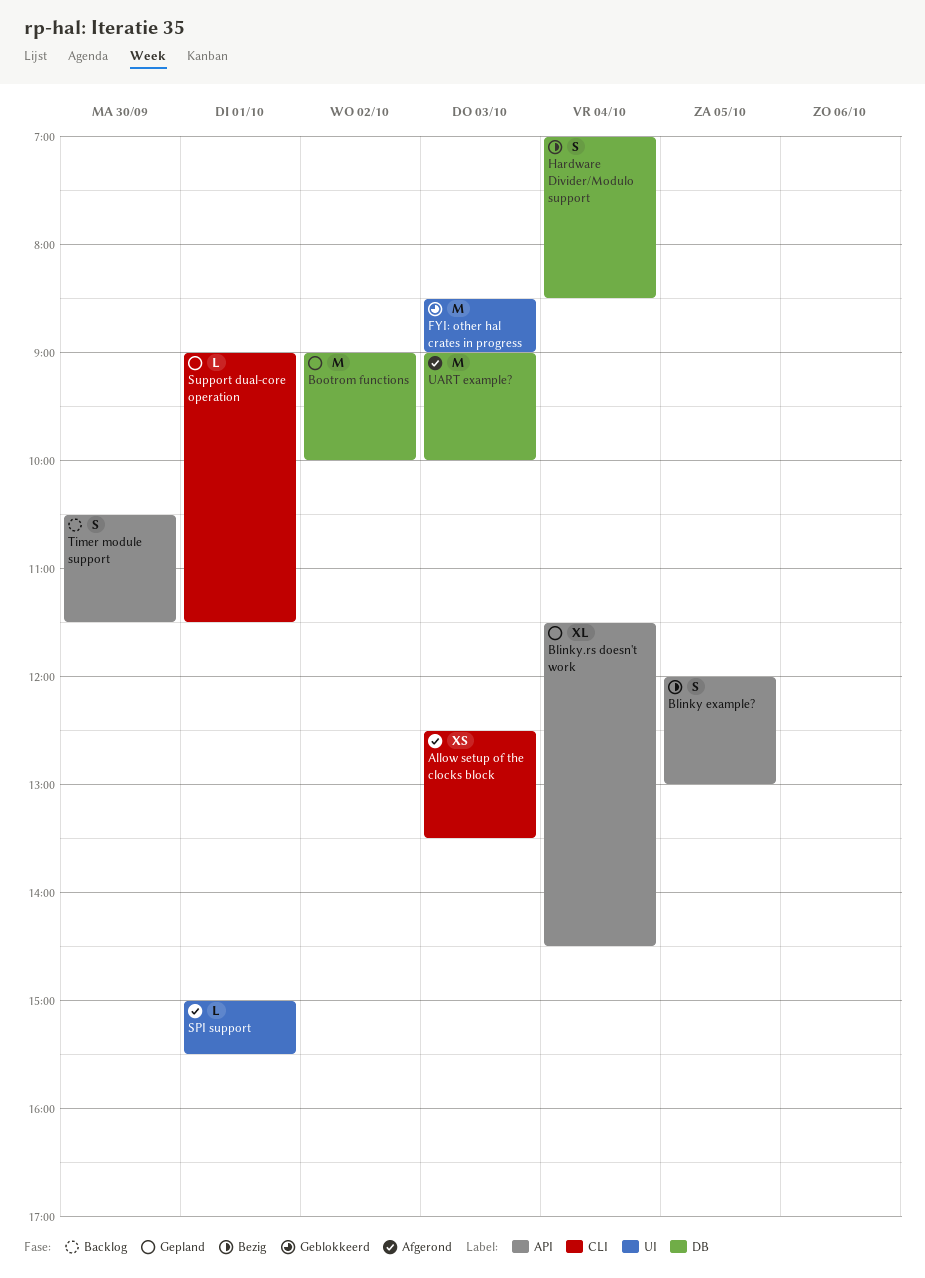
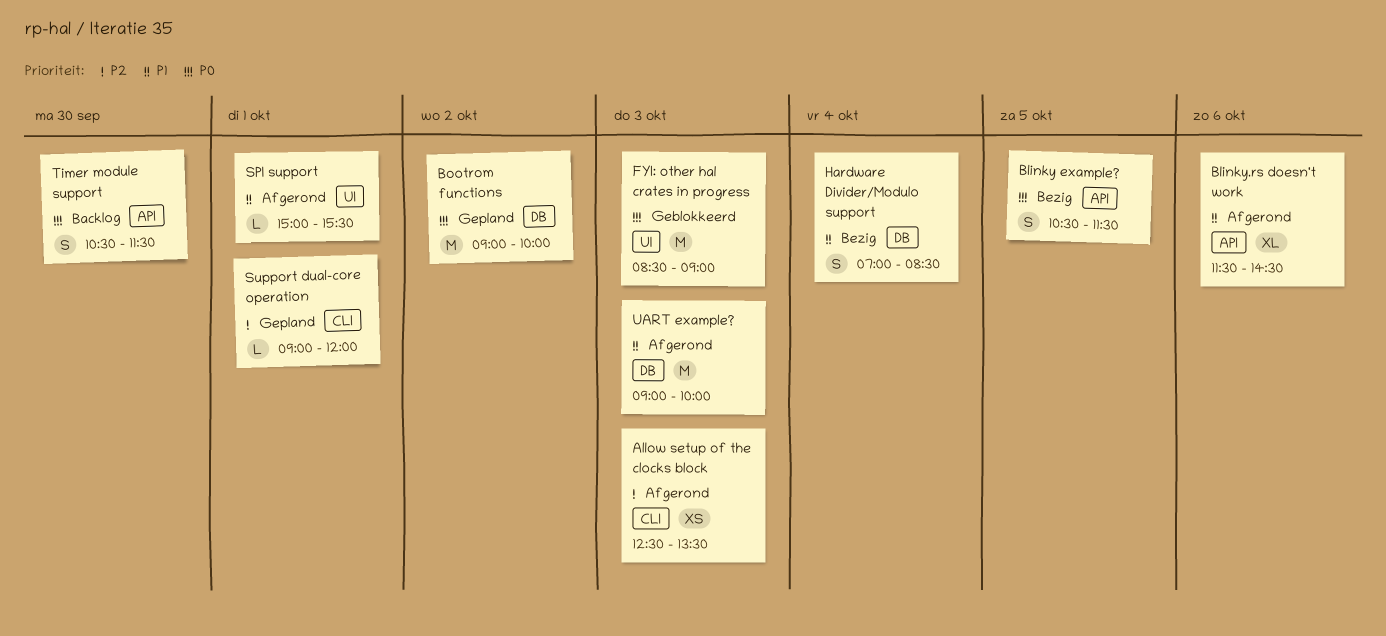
Blinky example?, begins: 12:00 -> 10:30
Blinky example?, ends: 13:00 -> 11:30
Blinky.rs doesn't work, status: Gepland -> Afgerond
Blinky.rs doesn't work, day: Oct 4 -> Oct 6
Support dual-core operation, ends: 11:30 -> 12:00

